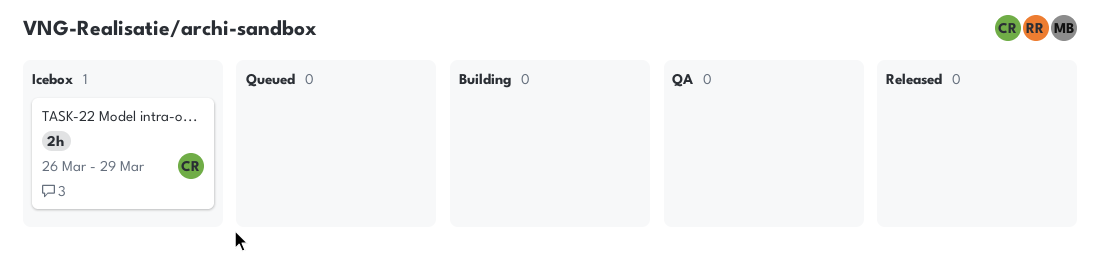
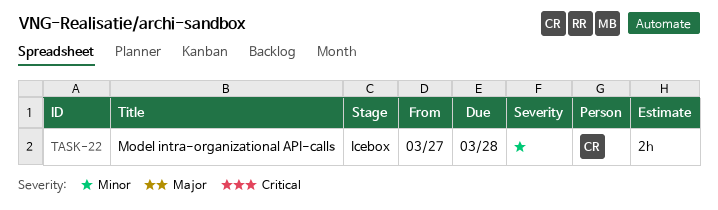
TASK-22, start: Mar 26 -> Mar 27
TASK-22, due: Mar 29 -> Mar 28

